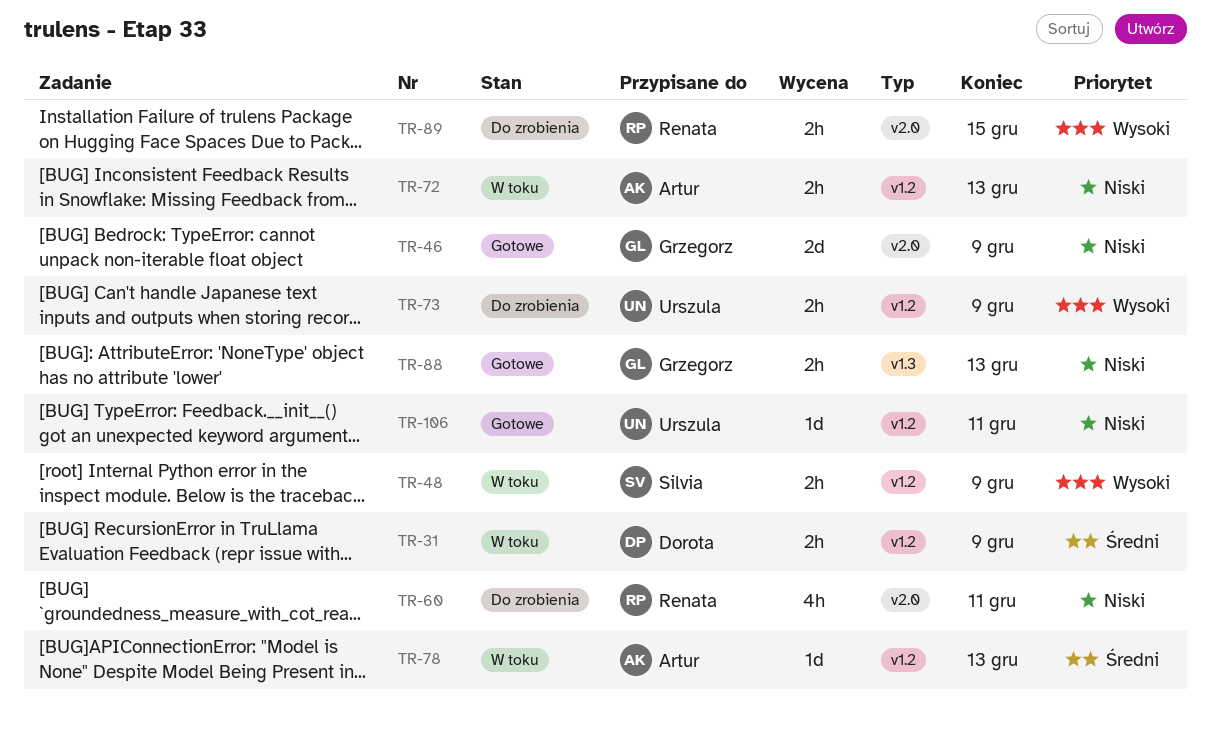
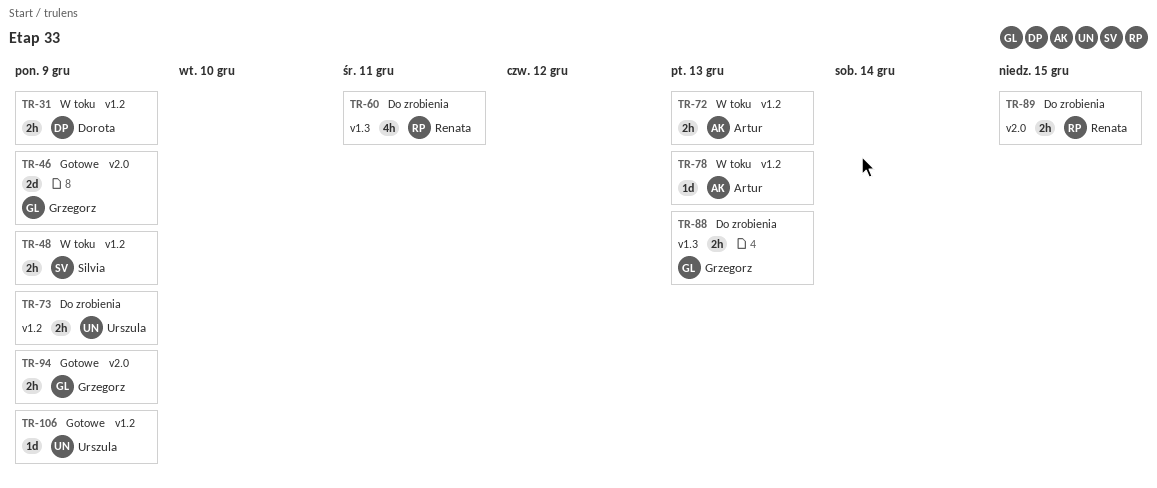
TR-60, label: v2.0 -> v1.3
TR-88, status: Gotowe -> Do zrobienia
TR-94: none -> present
TR-106, due: Dec 11 -> Dec 9

